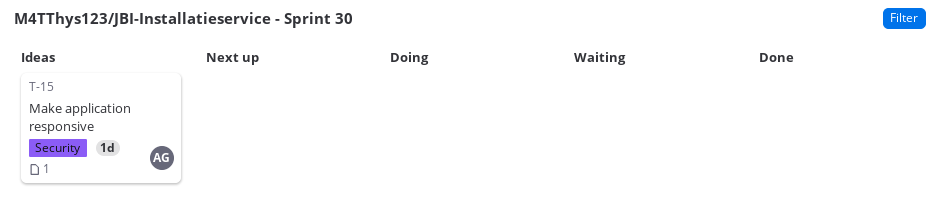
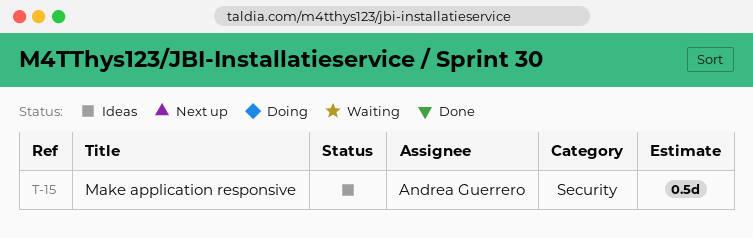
T-15, estimate: 1d -> 0.5d

